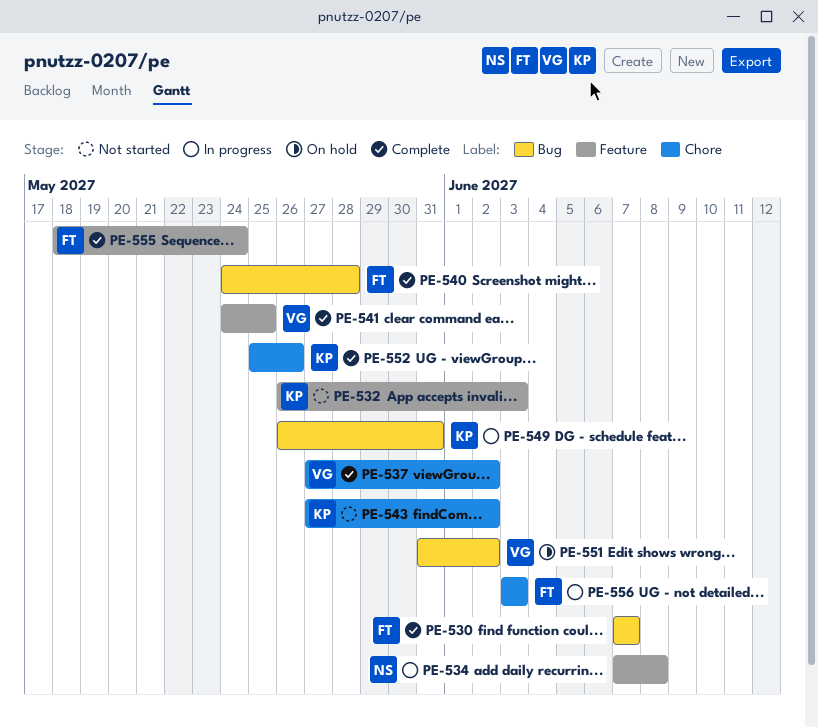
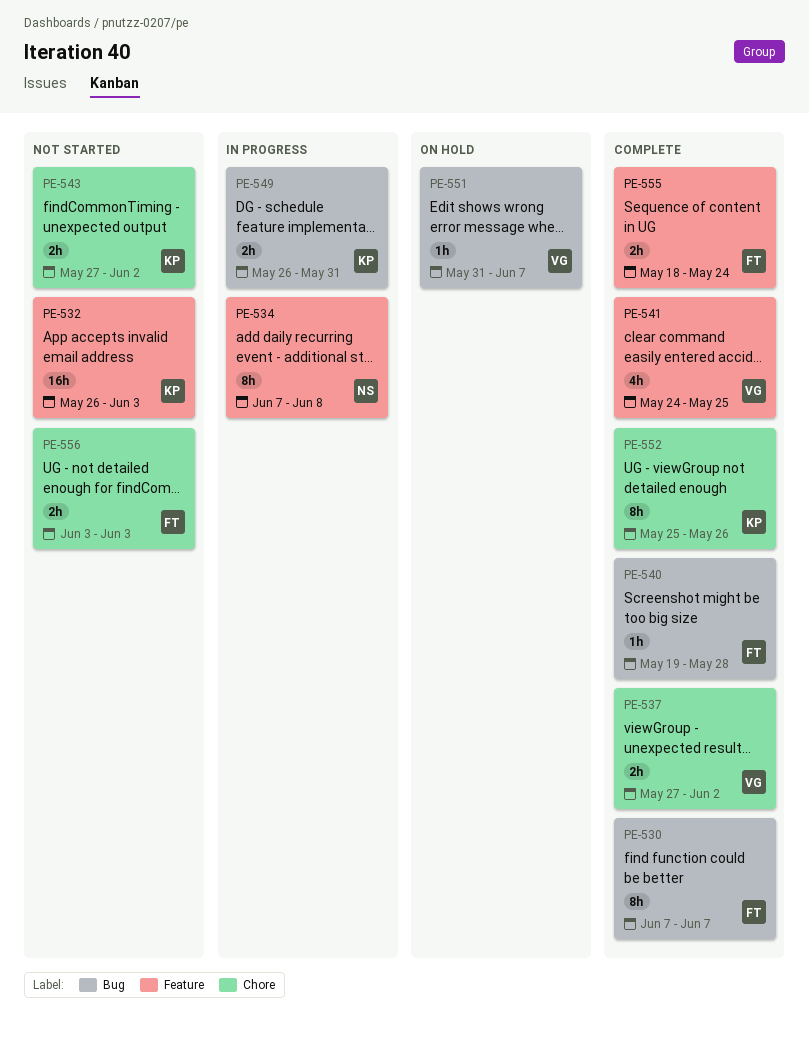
PE-540, start: May 24 -> May 19
PE-551, due: Jun 2 -> Jun 7
PE-556, status: In progress -> Not started

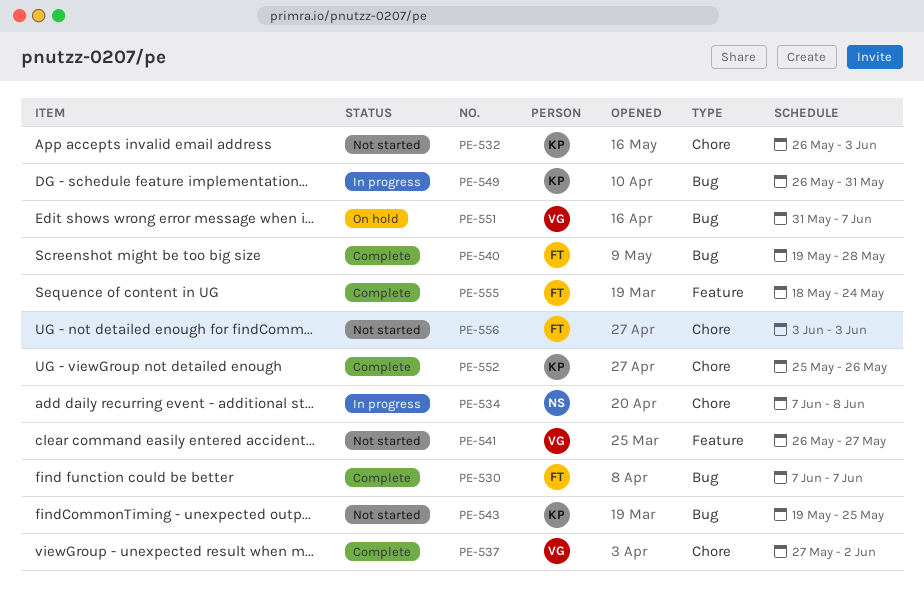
PE-532, label: Feature -> Chore
PE-534, label: Feature -> Chore
PE-541, status: Complete -> Not started
PE-541, start: May 24 -> May 26
PE-541, due: May 25 -> May 27
PE-543, label: Chore -> Bug
PE-543, start: May 27 -> May 19
PE-543, due: Jun 2 -> May 25

